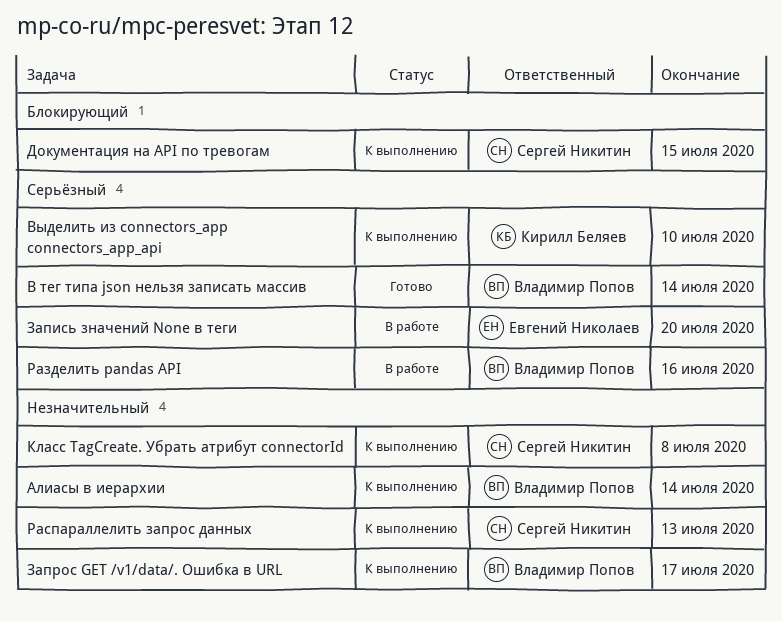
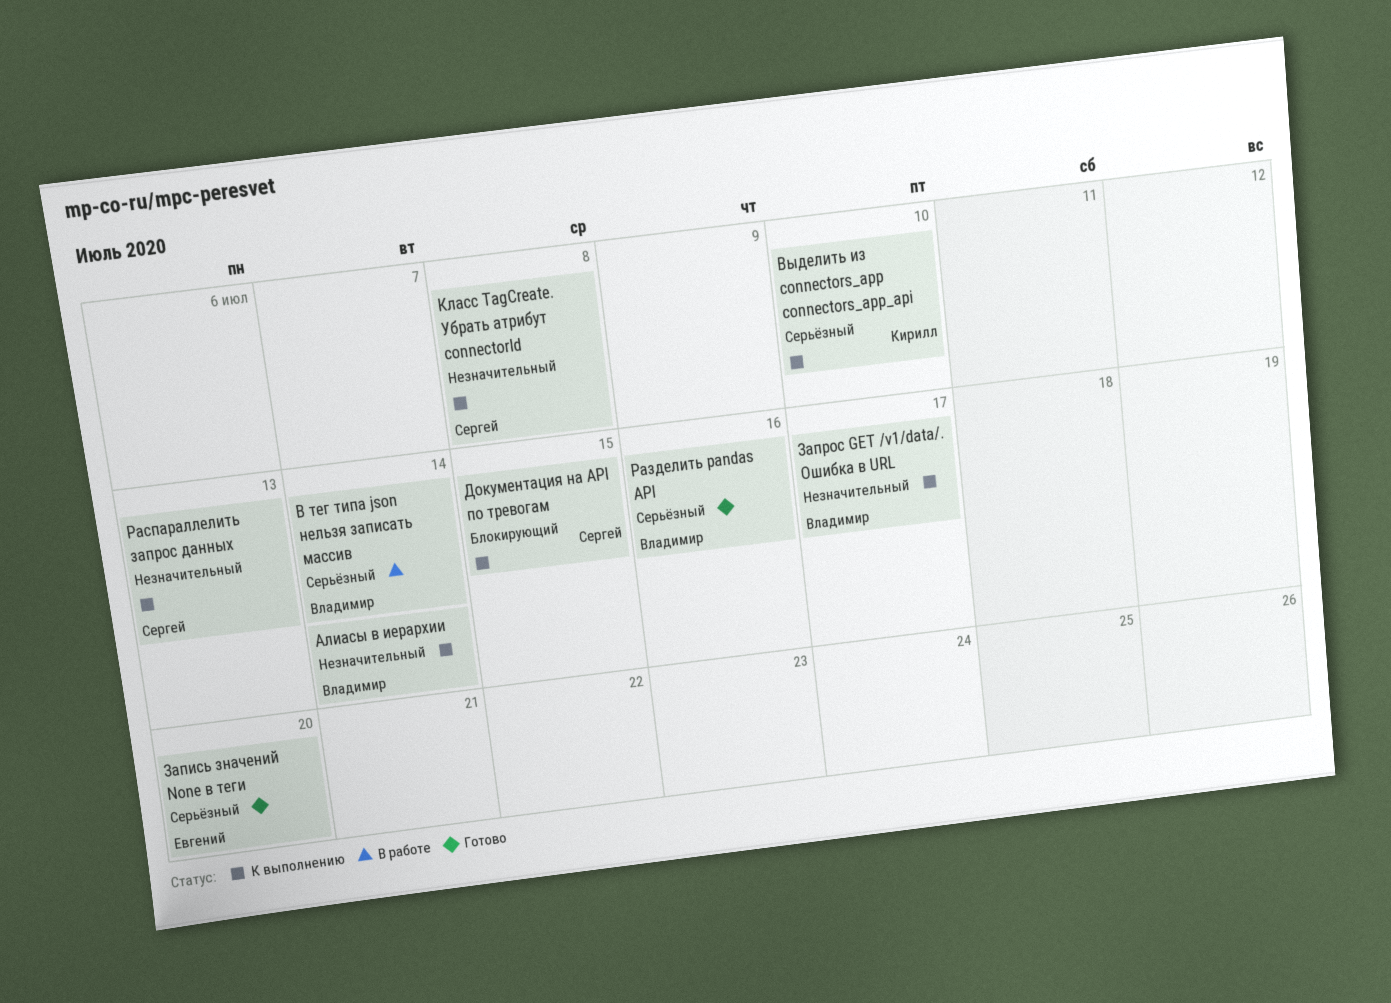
В тег типа json нельзя записать массив, status: Готово -> В работе
Запись значений None в теги, status: В работе -> Готово
Разделить pandas API, status: В работе -> Готово

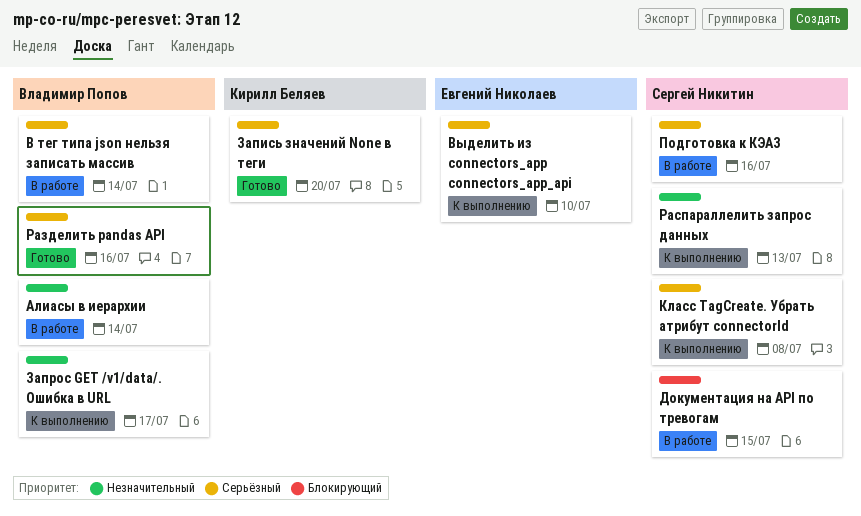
Алиасы в иерархии, status: К выполнению -> В работе
Выделить из connectors_app connectors_app_api, owner: Кирилл Беляев -> Евгений Николаев
Документация на API по тревогам, status: К выполнению -> В работе
Запись значений None в теги, owner: Евгений Николаев -> Кирилл Беляев
Класс TagCreate. Убрать атрибут connectorId, priority: Незначительный -> Серьёзный
Подготовка к КЭАЗ: none -> present

